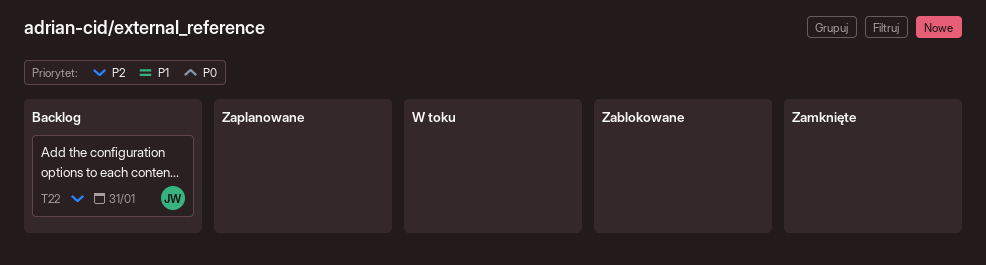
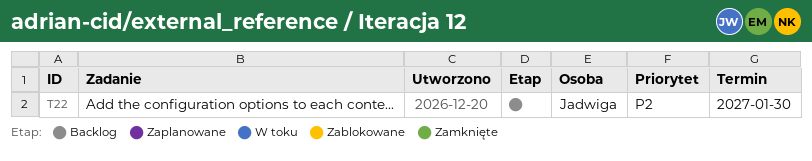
T22, due: Jan 31 -> Jan 30

